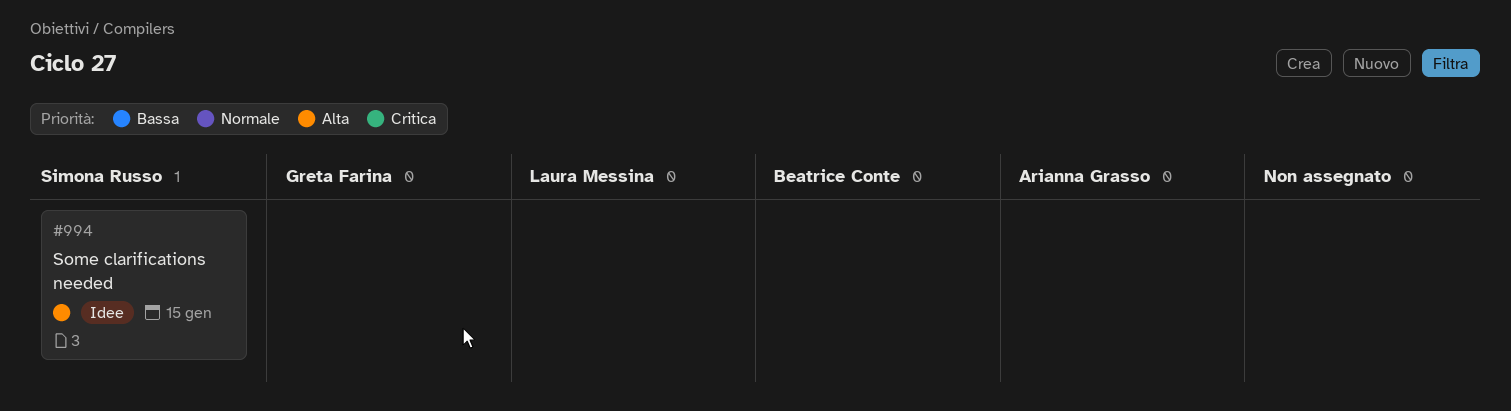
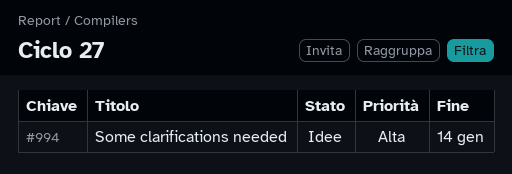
#994, due: Jan 15 -> Jan 14

